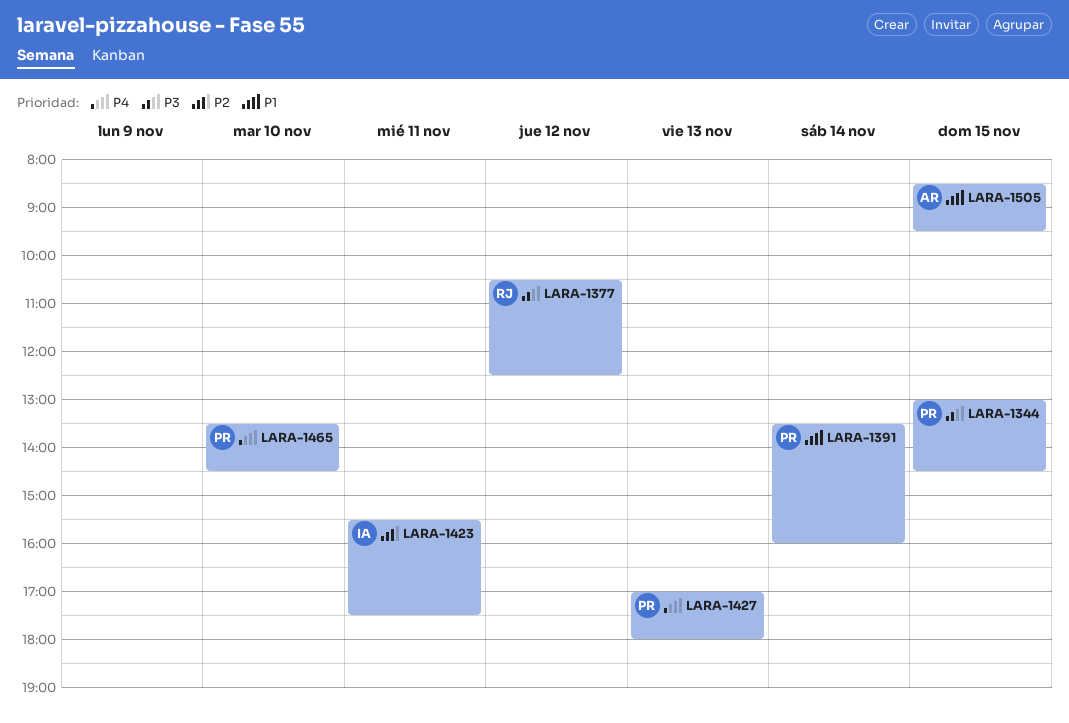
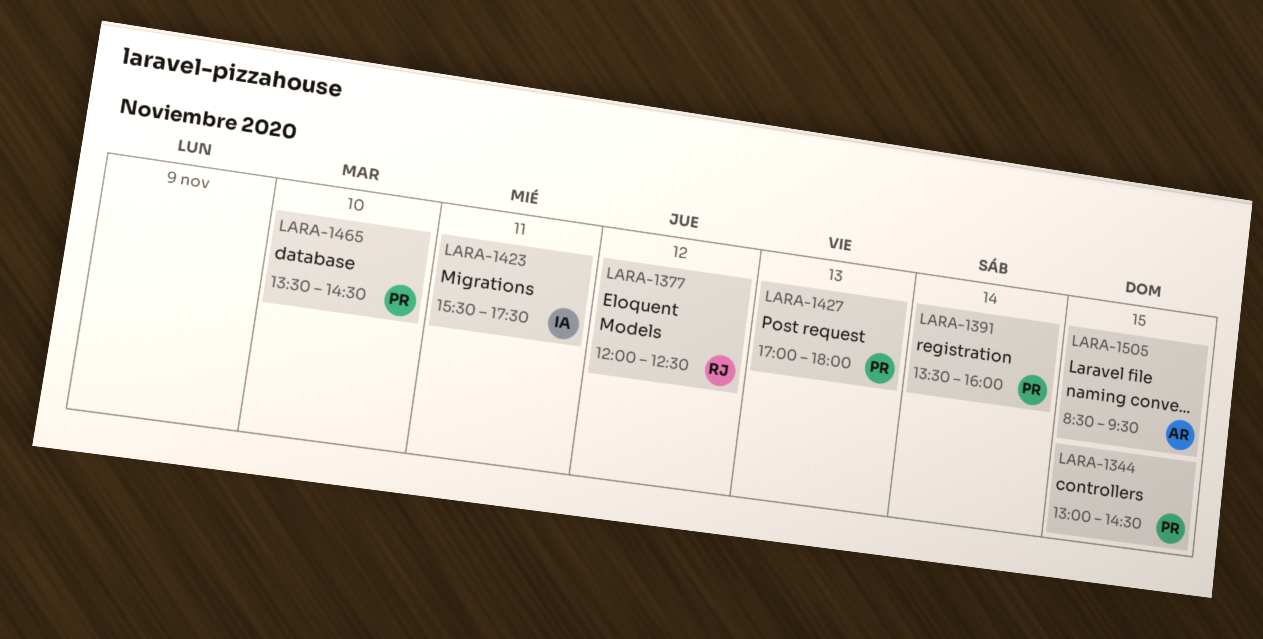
LARA-1377, begins: 10:30 -> 12:00

